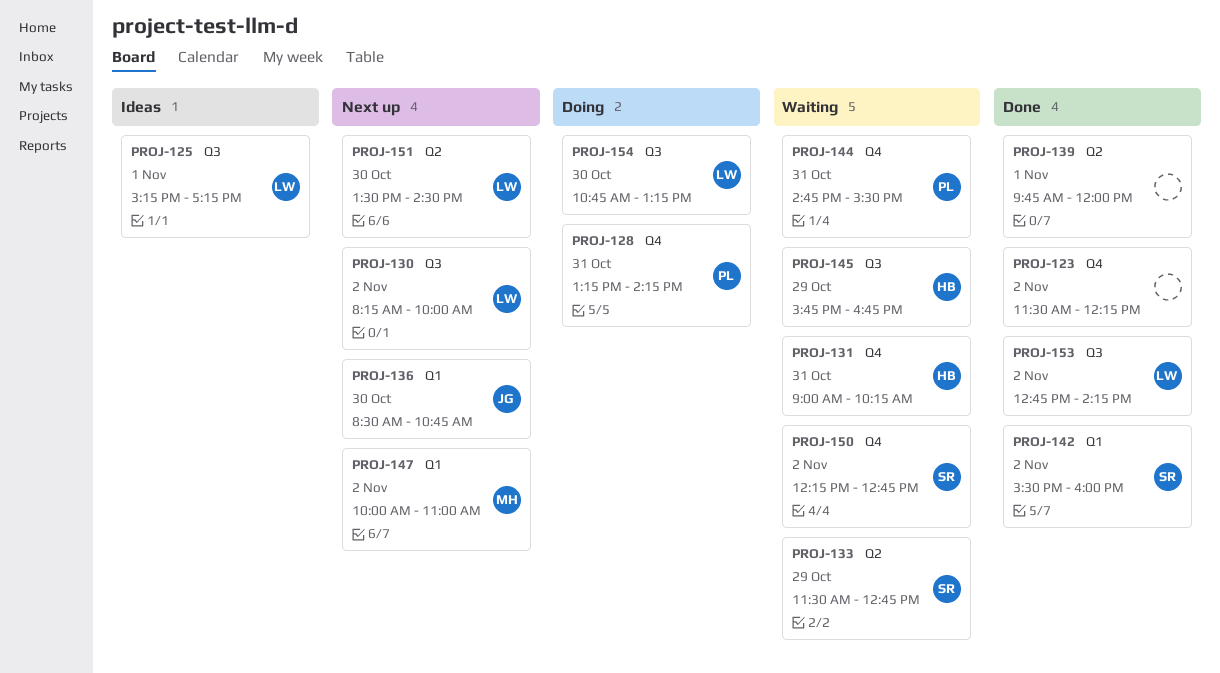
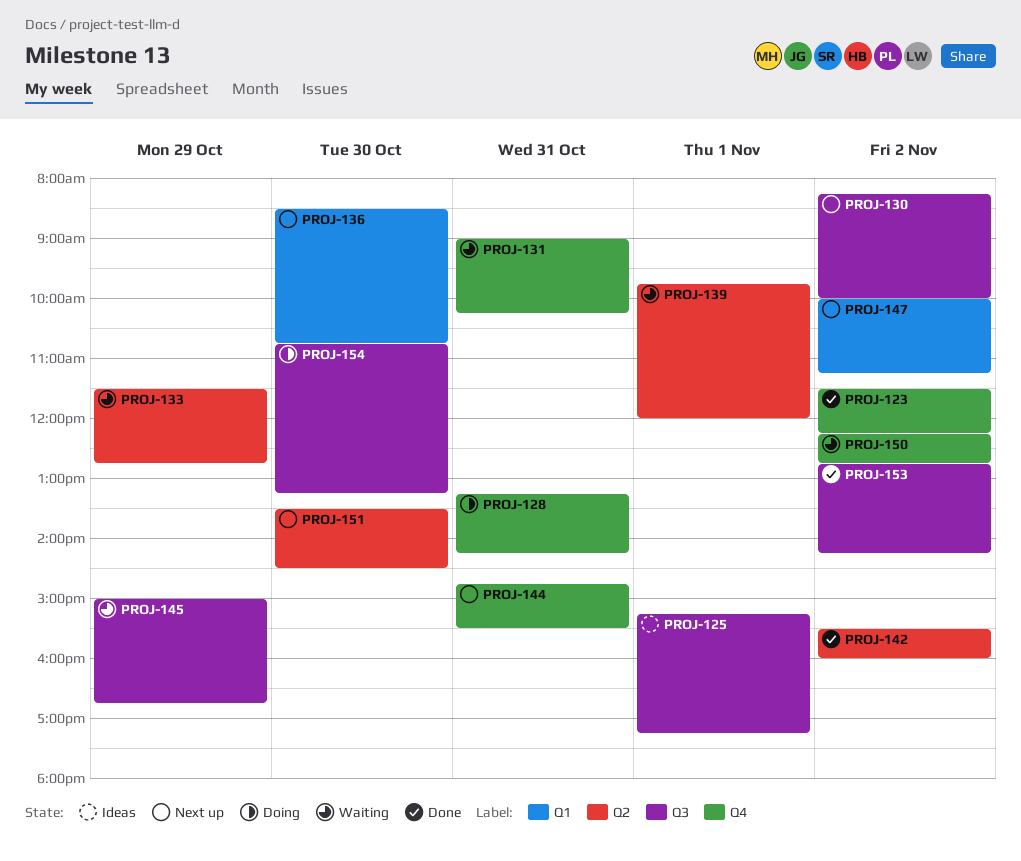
PROJ-139, status: Done -> Waiting
PROJ-142, label: Q1 -> Q2
PROJ-144, status: Waiting -> Next up
PROJ-145, begins: 15:45 -> 15:00
PROJ-147, ends: 11:00 -> 11:15

